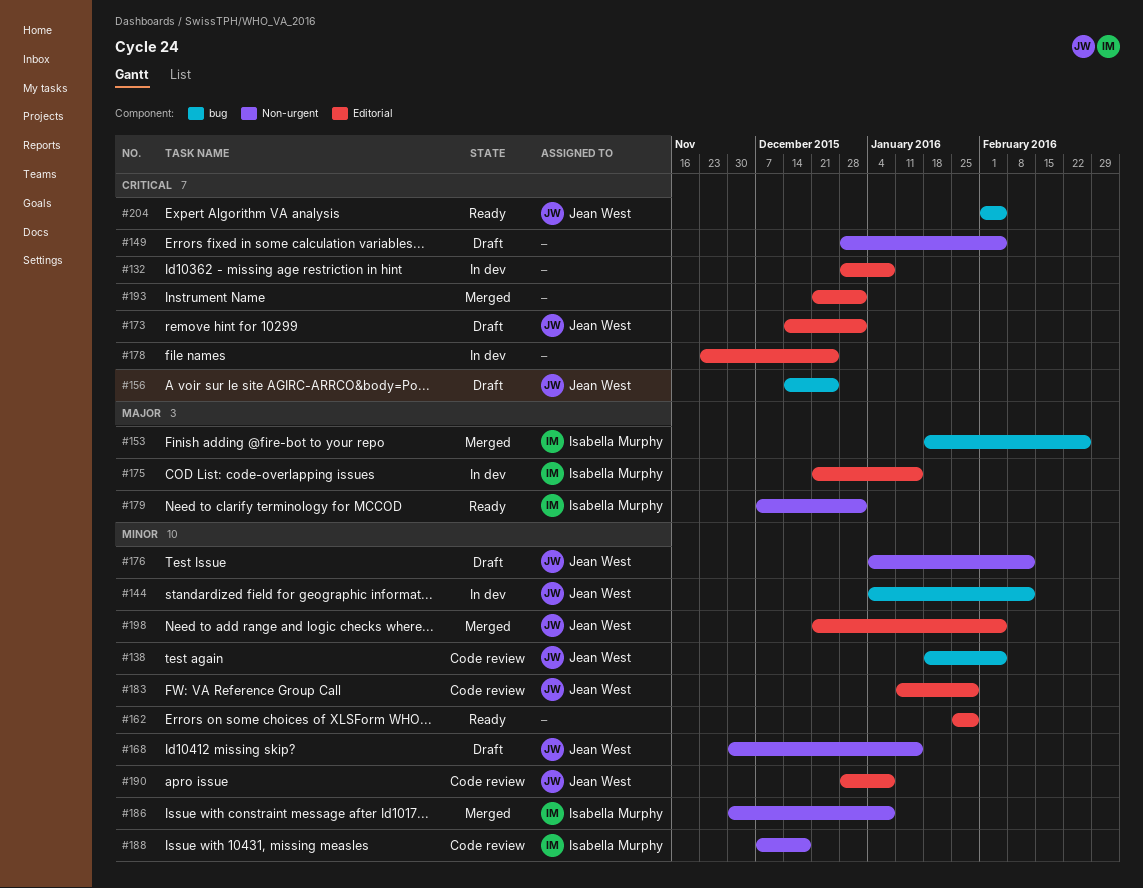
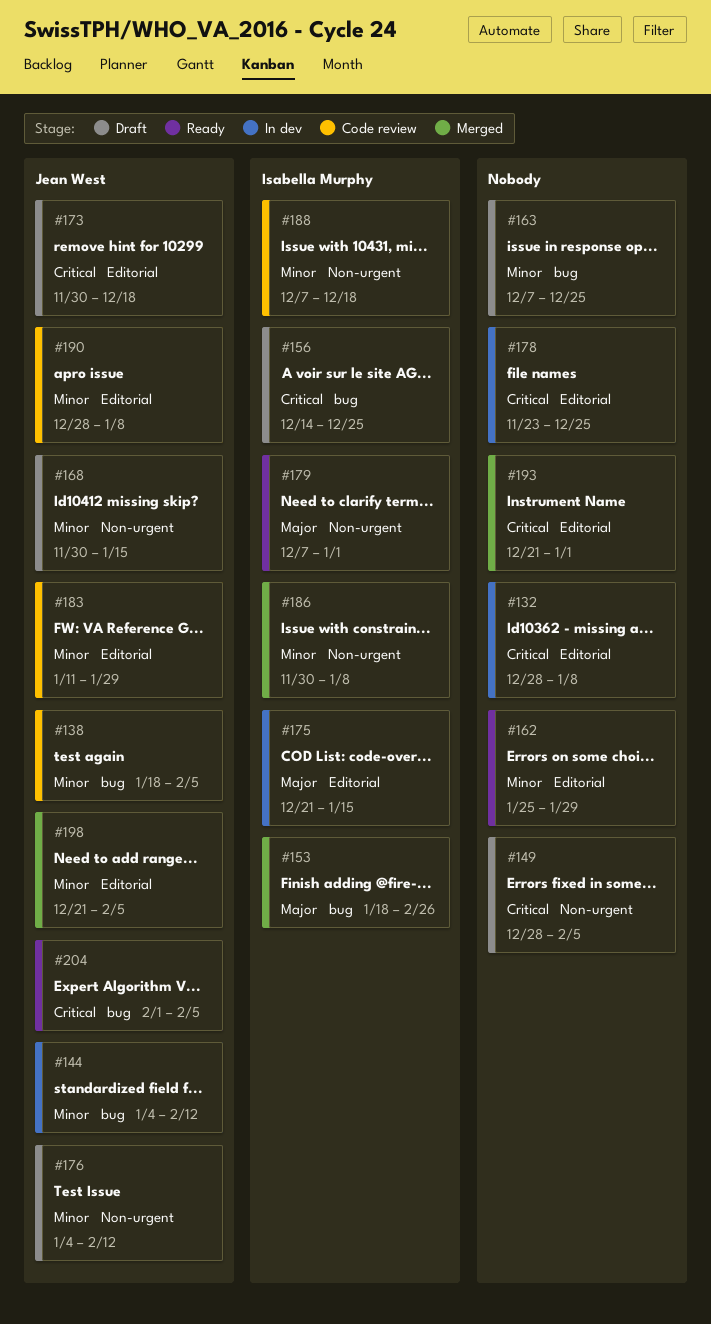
#156, owner: Jean West -> Isabella Murphy
#163: none -> present
#173, start: Dec 14 -> Nov 30
#173, due: Jan 1 -> Dec 18

